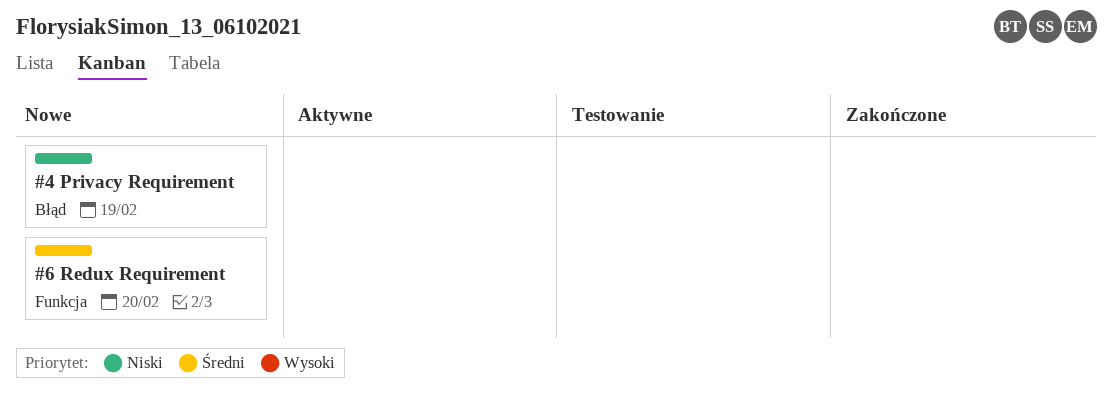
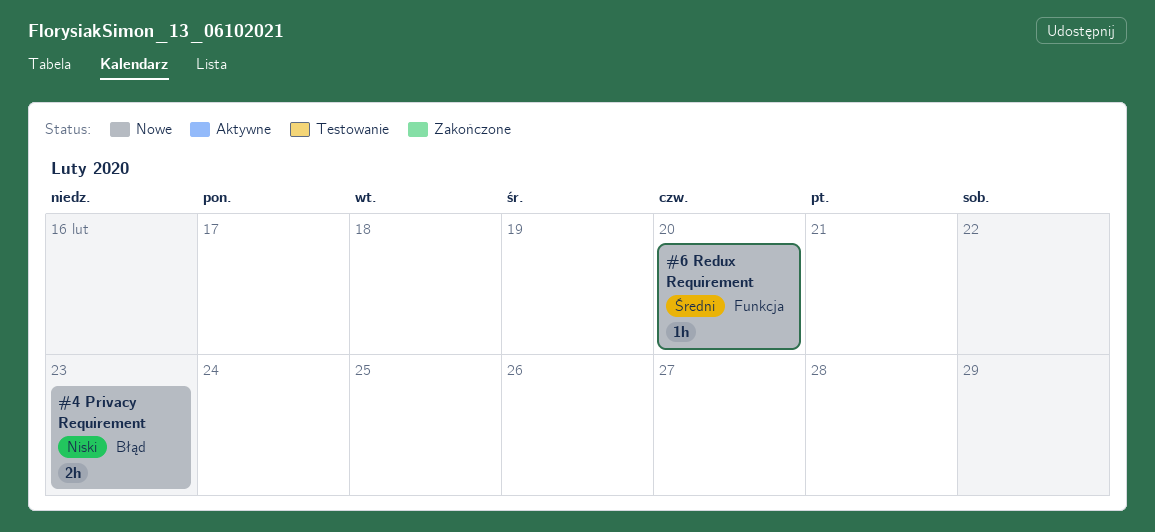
#4 Privacy Requirement, due: Feb 19 -> Feb 23

